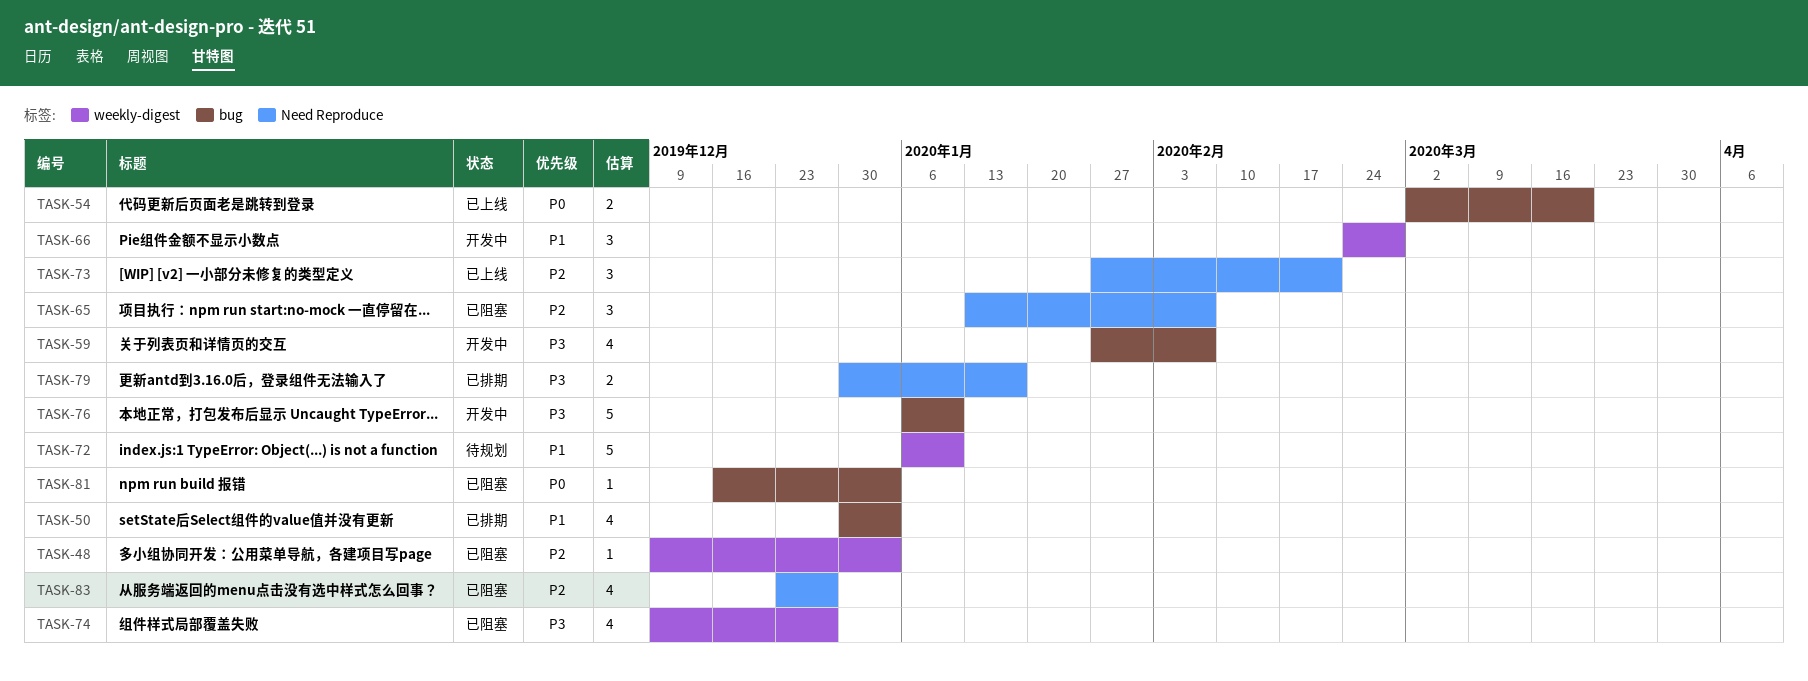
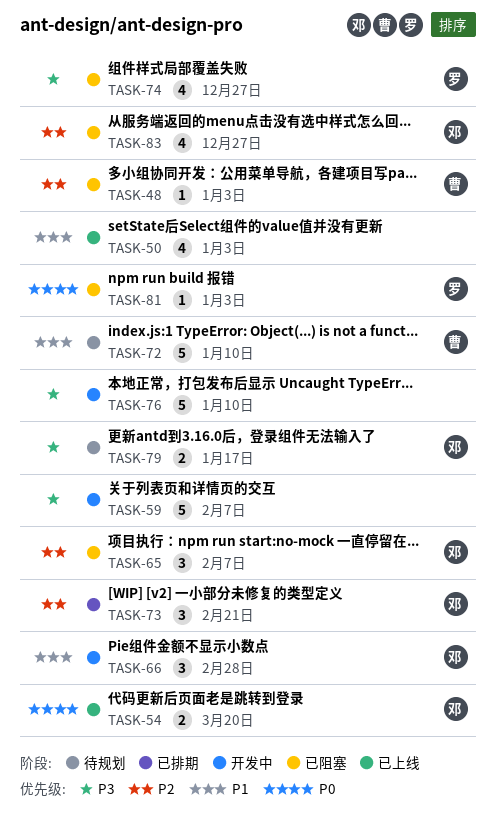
TASK-50, status: 已排期 -> 已上线
TASK-59, estimate: 4 -> 5
TASK-73, status: 已上线 -> 已排期
TASK-79, status: 已排期 -> 待规划

